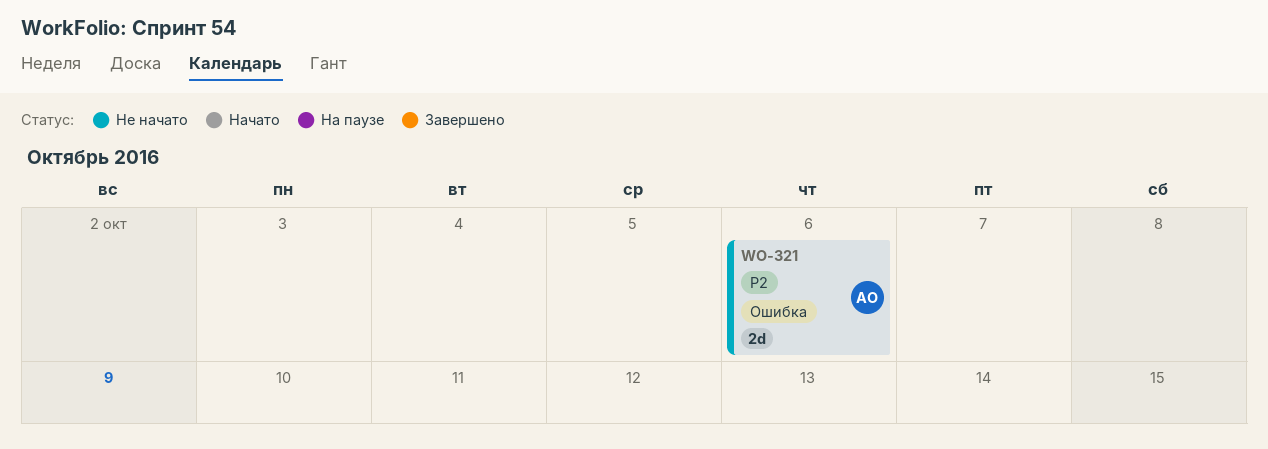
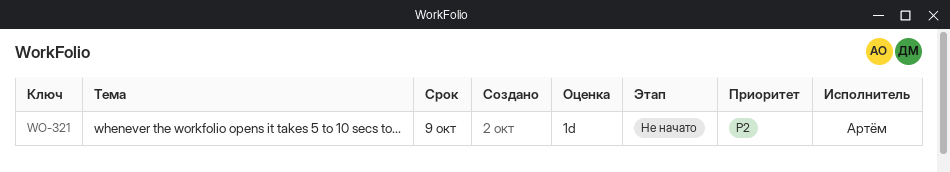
WO-321, estimate: 2d -> 1d
WO-321, due: Oct 6 -> Oct 9

